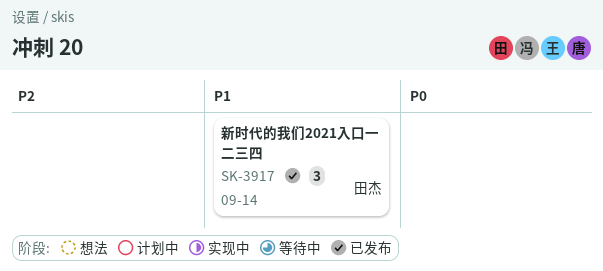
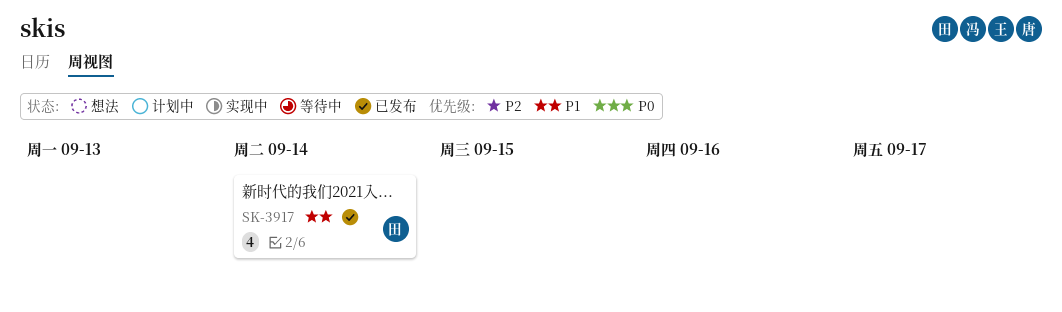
SK-3917, estimate: 3 -> 4

